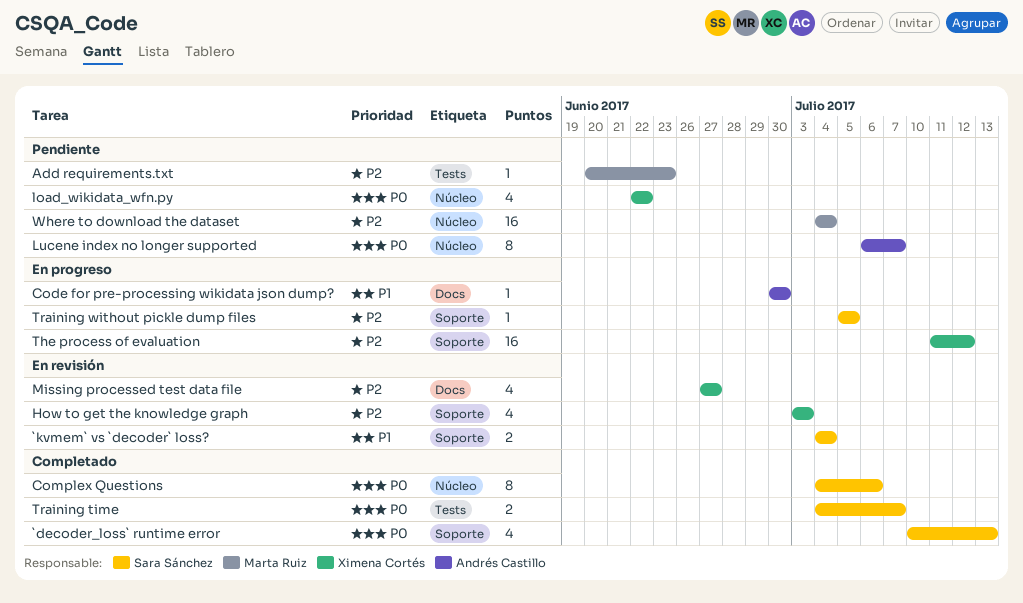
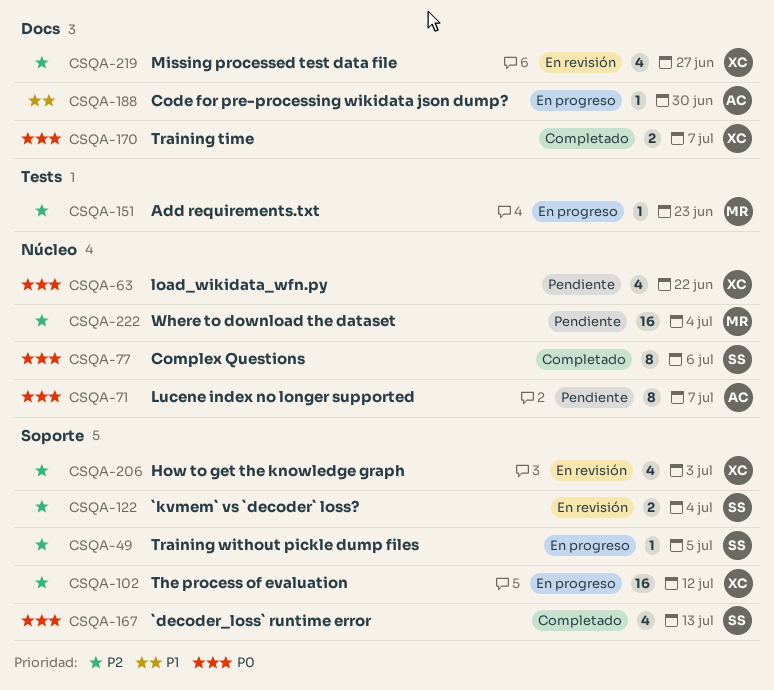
`kvmem` vs `decoder` loss?, priority: P1 -> P2
Add requirements.txt, status: Pendiente -> En progreso
Training time, owner: Sara Sánchez -> Ximena Cortés
Training time, label: Tests -> Docs

